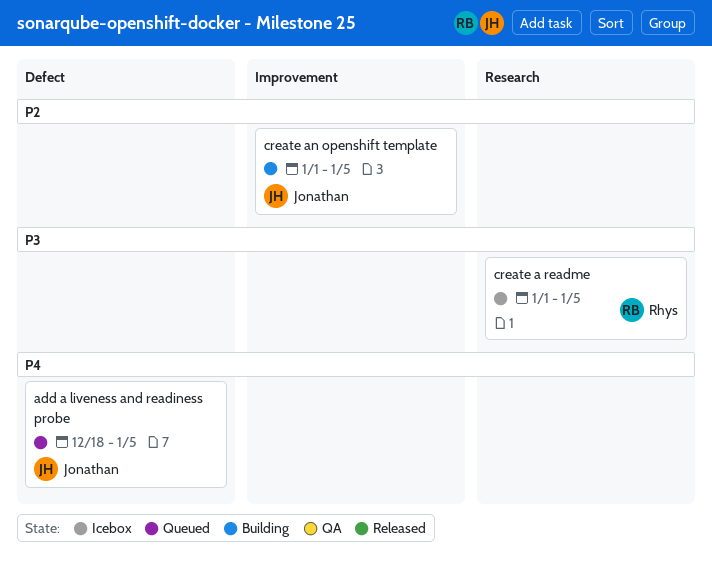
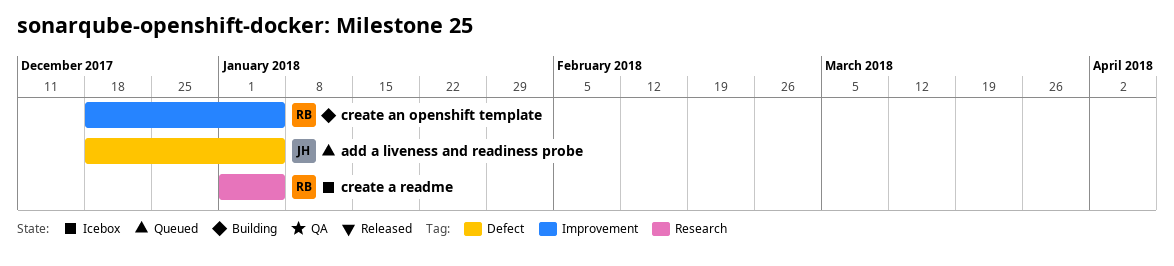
create an openshift template, owner: Jonathan -> Rhys
create an openshift template, start: Jan 1 -> Dec 18

